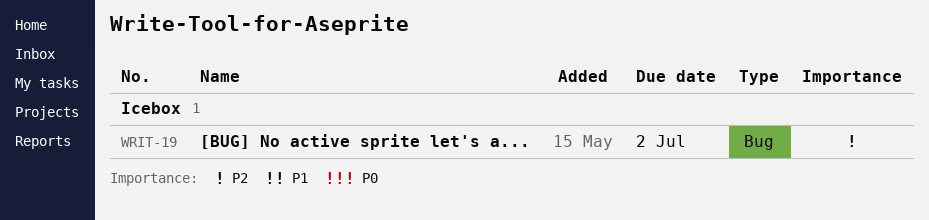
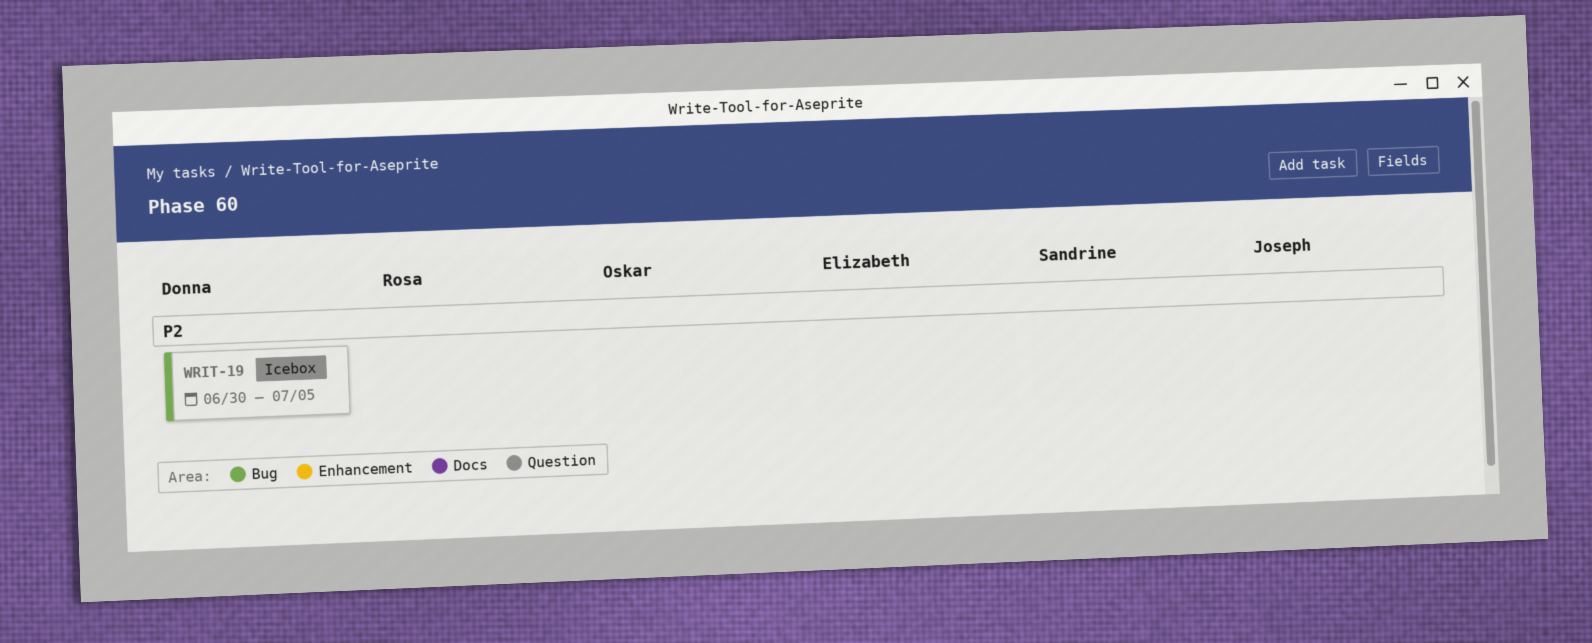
WRIT-19, due: Jul 2 -> Jul 5

